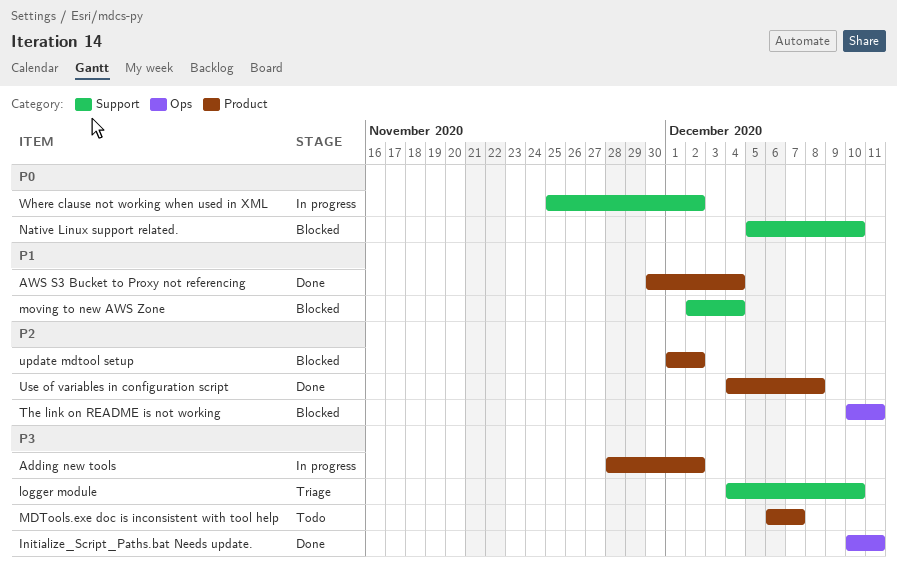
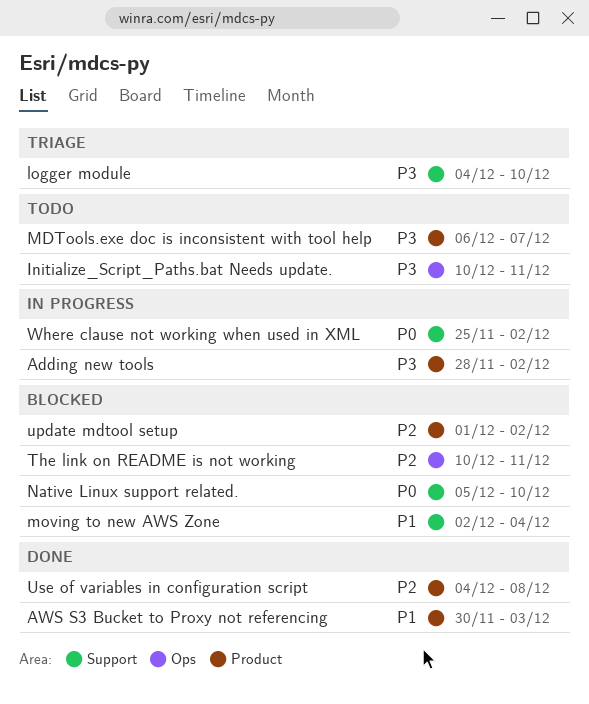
AWS S3 Bucket to Proxy not referencing, due: Dec 4 -> Dec 3
Initialize_Script_Paths.bat Needs update., status: Done -> Todo

